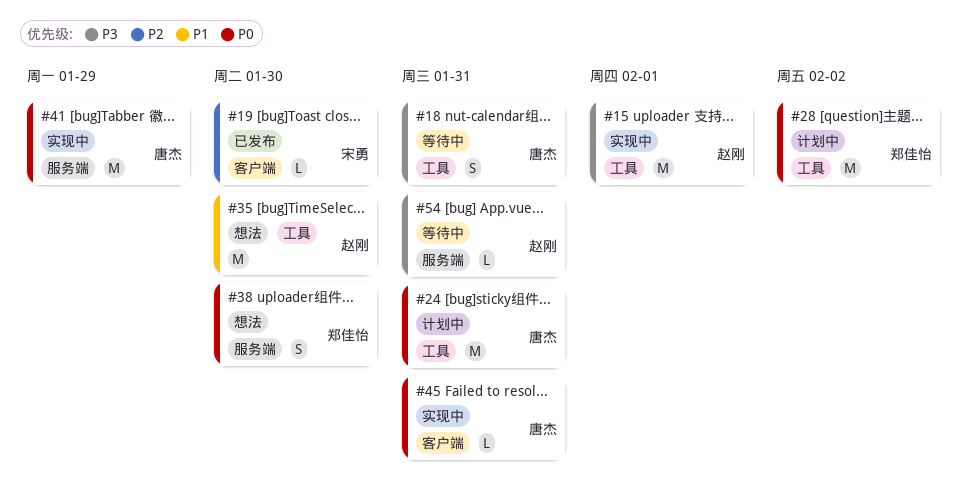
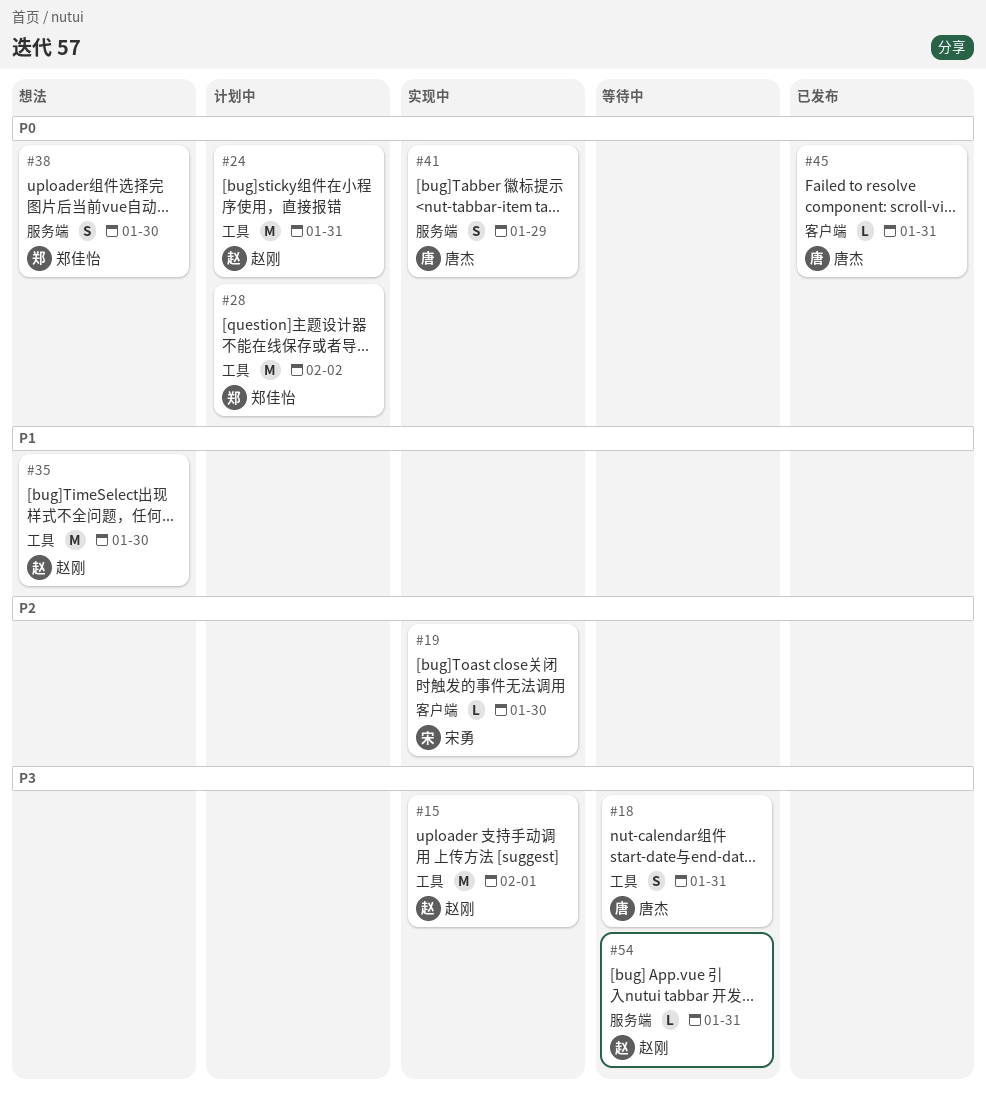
#19, status: 已发布 -> 实现中
#24, owner: 唐杰 -> 赵刚
#41, estimate: M -> S
#45, status: 实现中 -> 已发布

